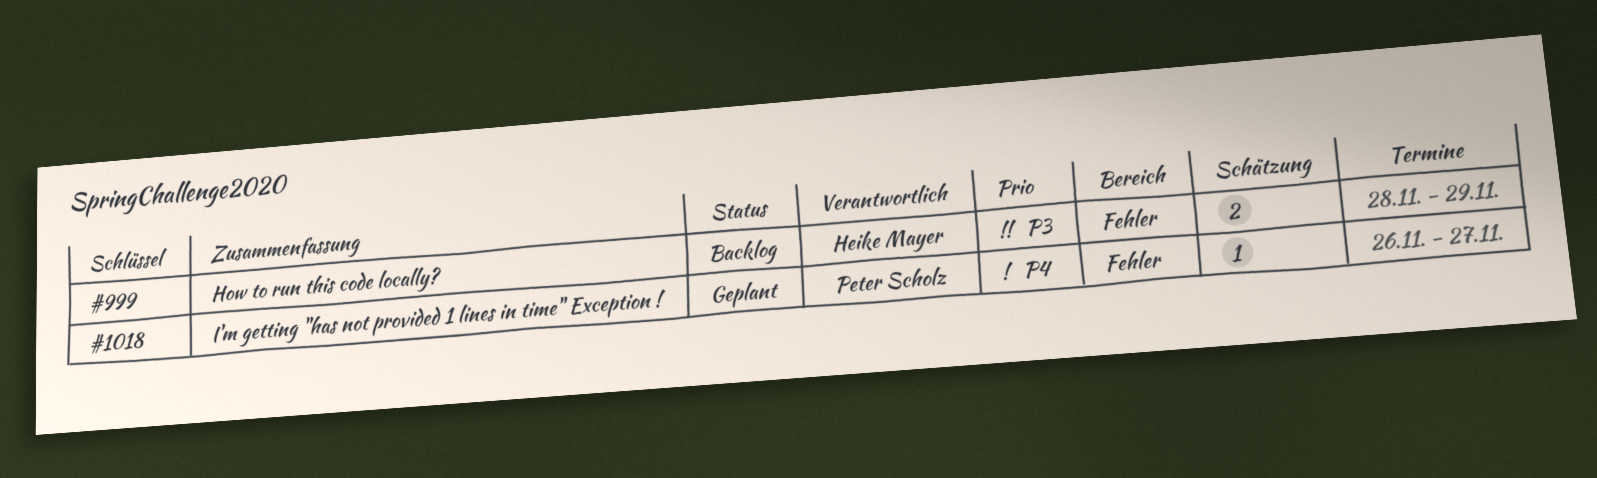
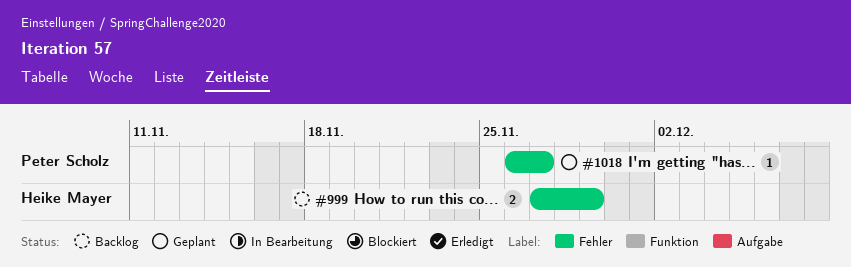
#999, start: Nov 28 -> Nov 27

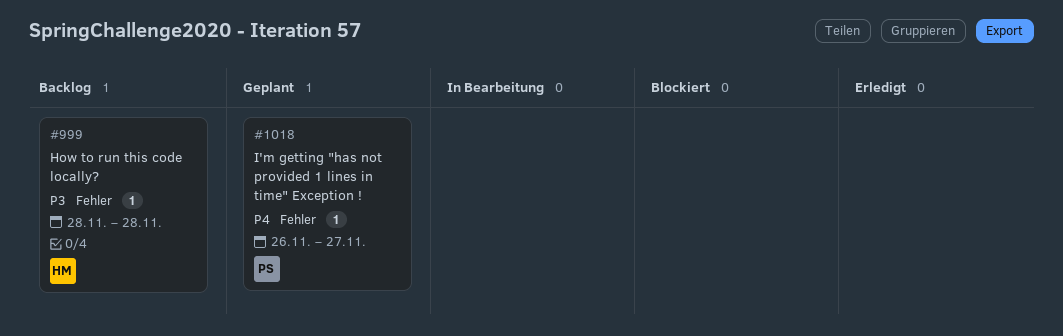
#999, estimate: 2 -> 1
#999, start: Nov 27 -> Nov 28
#999, due: Nov 29 -> Nov 28

